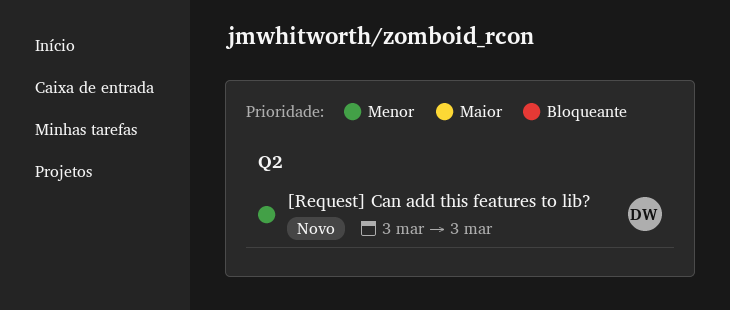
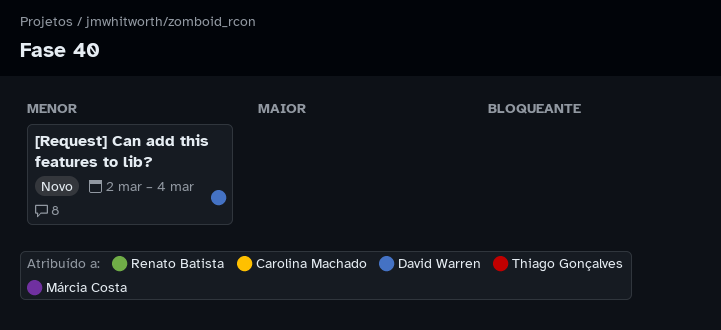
[Request] Can add this features to lib?, start: Mar 3 -> Mar 2
[Request] Can add this features to lib?, due: Mar 3 -> Mar 4

